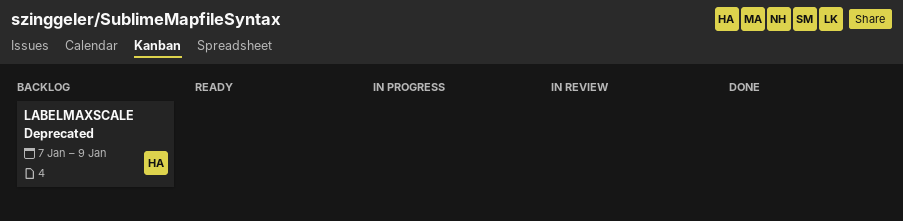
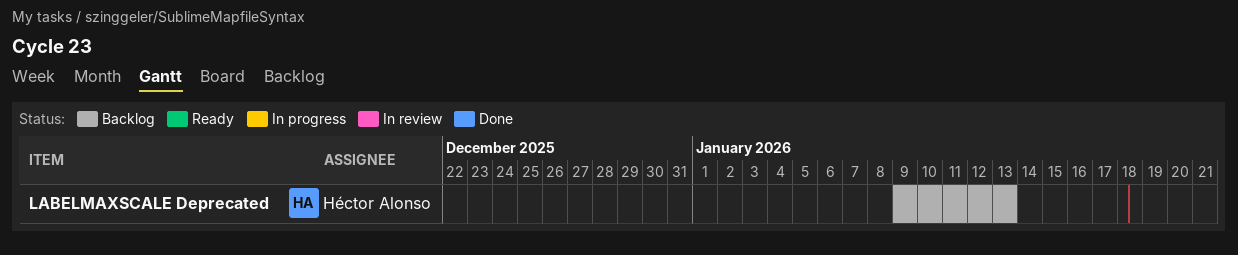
LABELMAXSCALE Deprecated, start: Jan 7 -> Jan 9
LABELMAXSCALE Deprecated, due: Jan 9 -> Jan 13

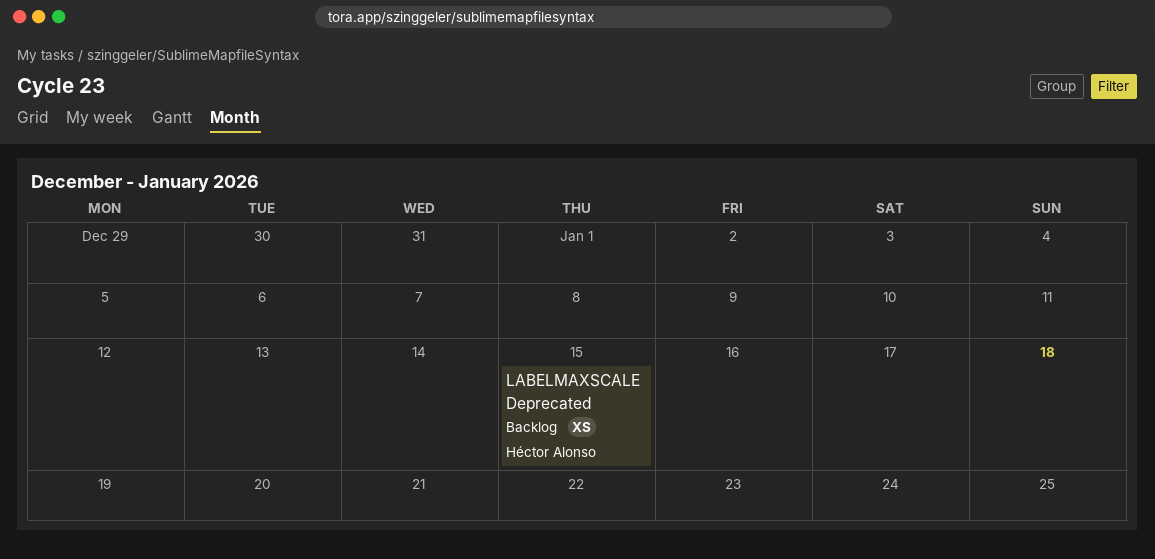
LABELMAXSCALE Deprecated, due: Jan 13 -> Jan 15

